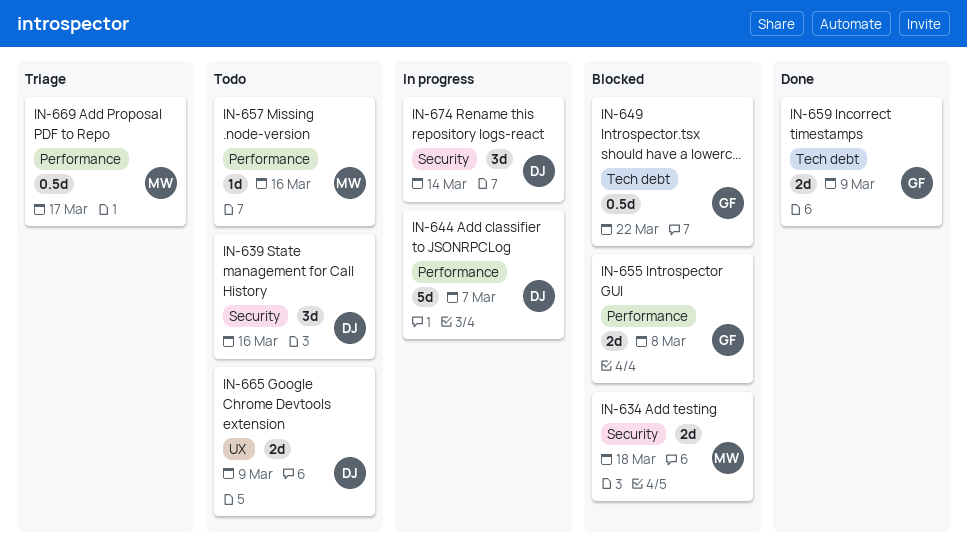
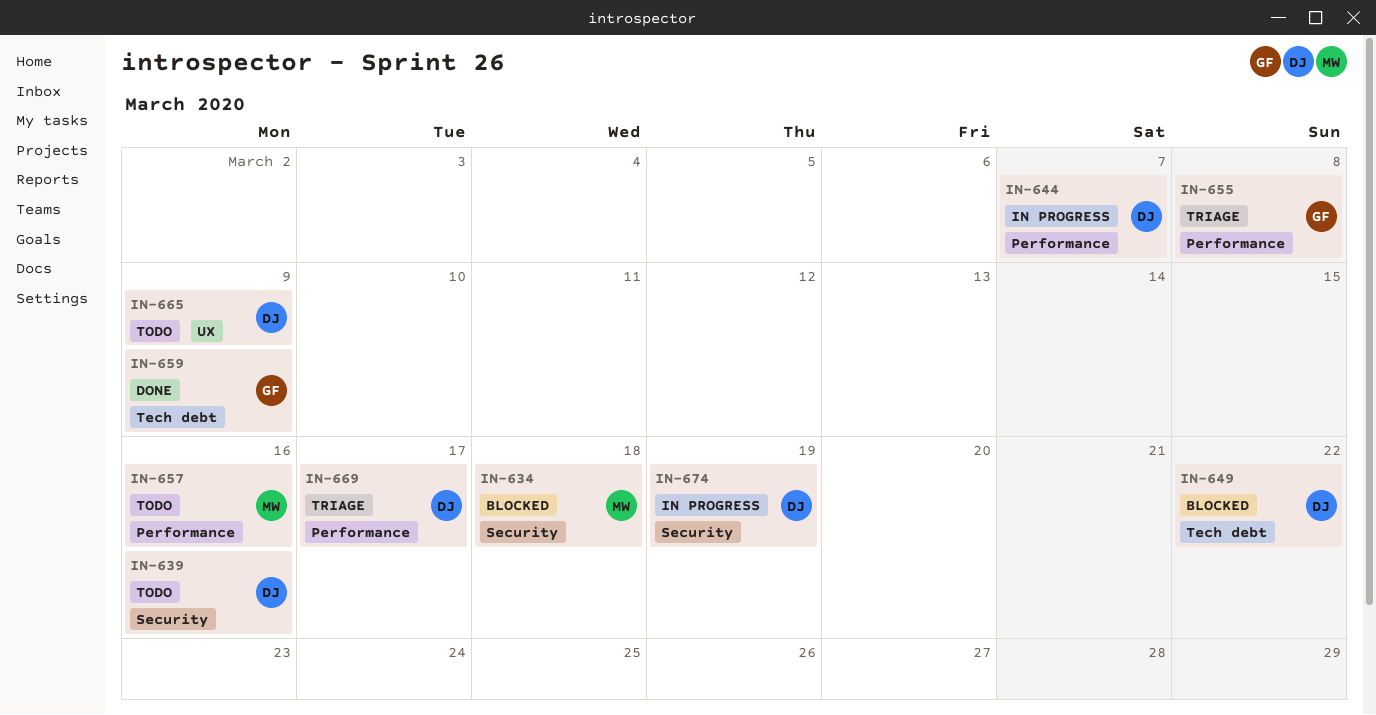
IN-649, owner: GF -> DJ
IN-655, status: Blocked -> Triage
IN-669, owner: MW -> DJ
IN-674, due: Mar 14 -> Mar 19

